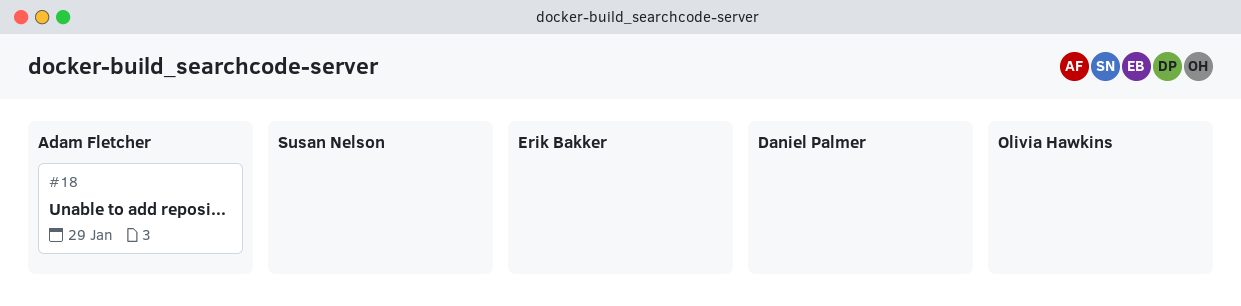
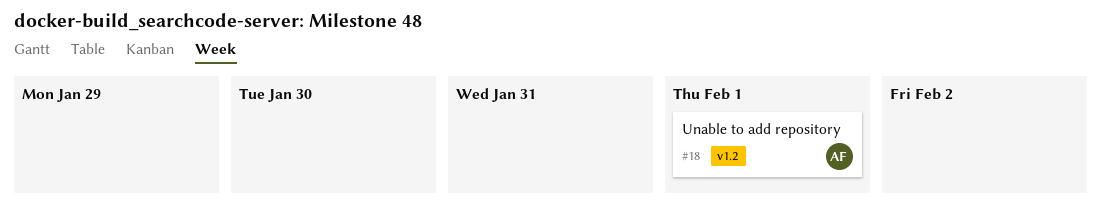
#18, due: Jan 29 -> Feb 1

